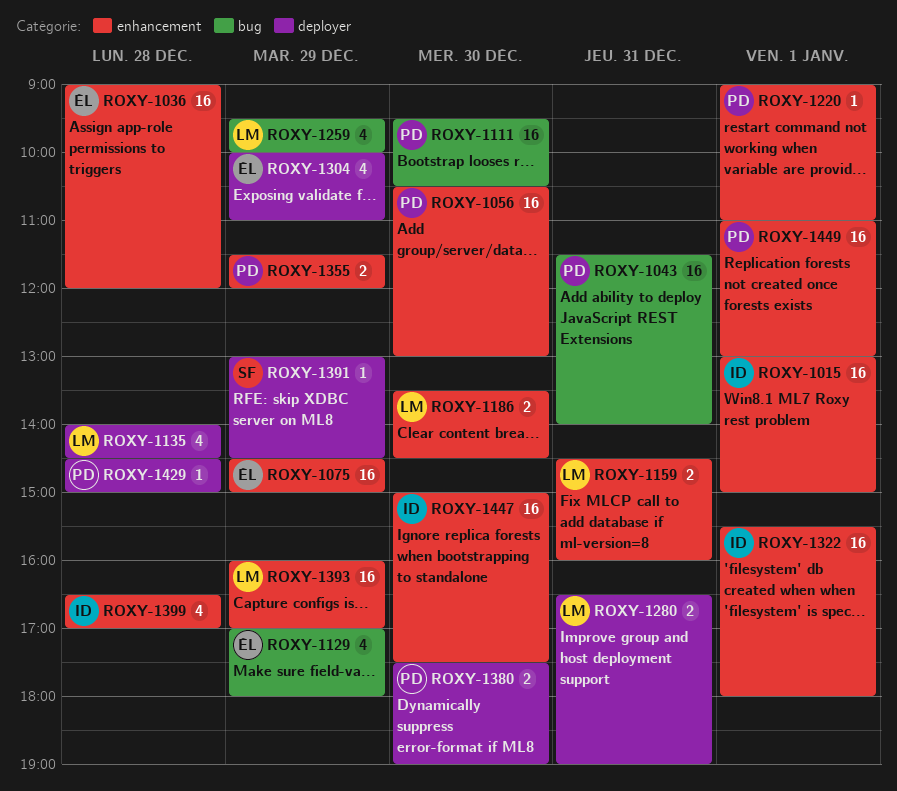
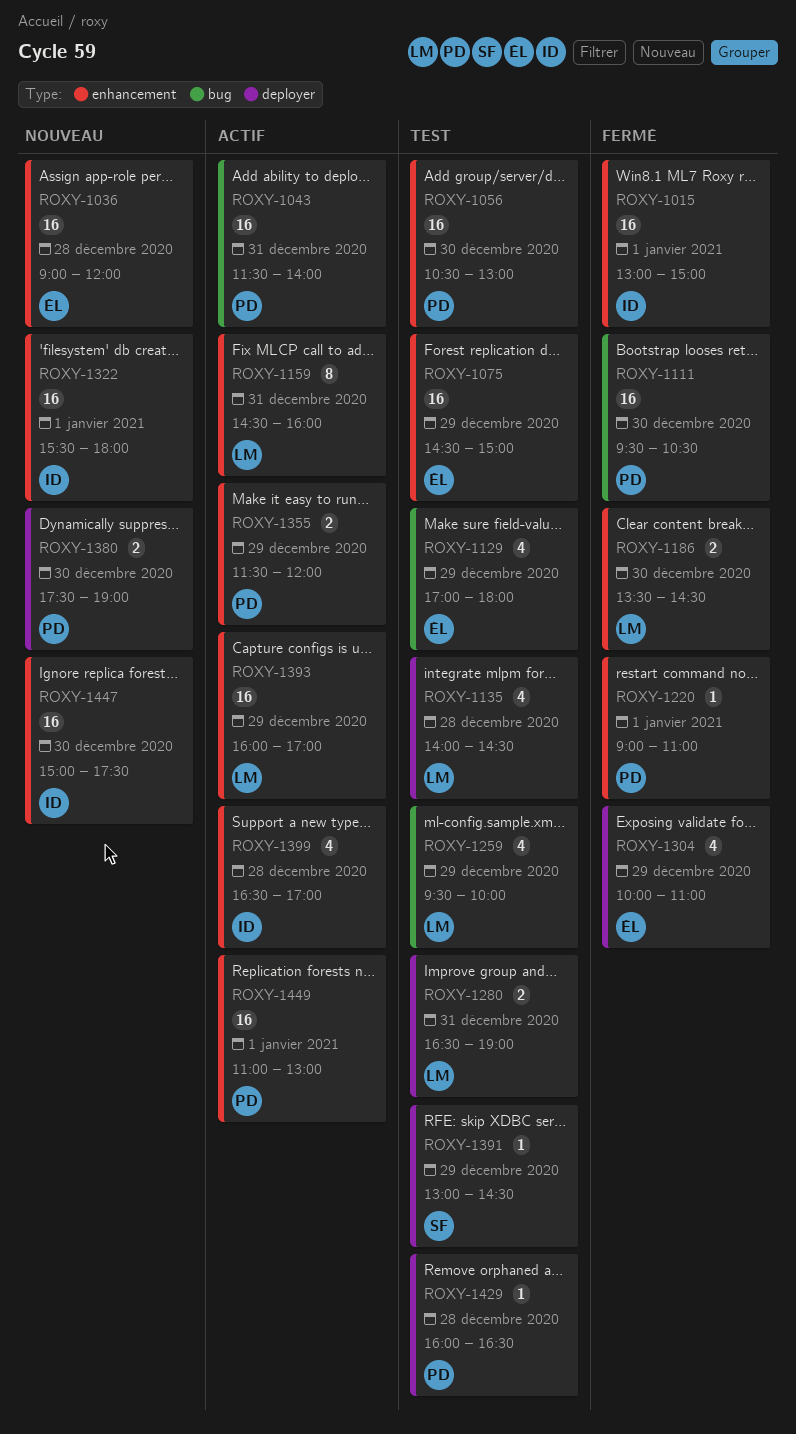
ROXY-1159, estimate: 2 -> 8
ROXY-1429, begins: 14:30 -> 16:00
ROXY-1429, ends: 15:00 -> 16:30

